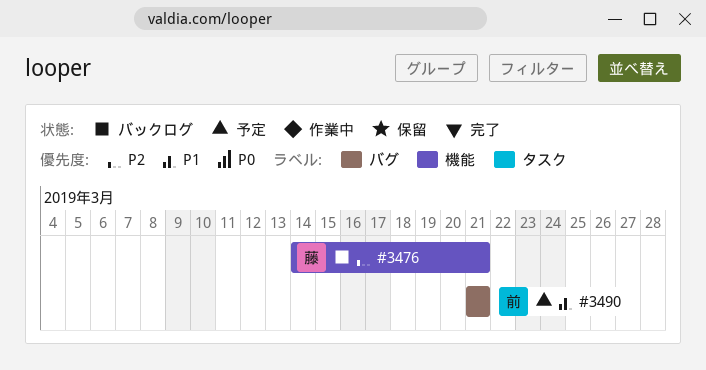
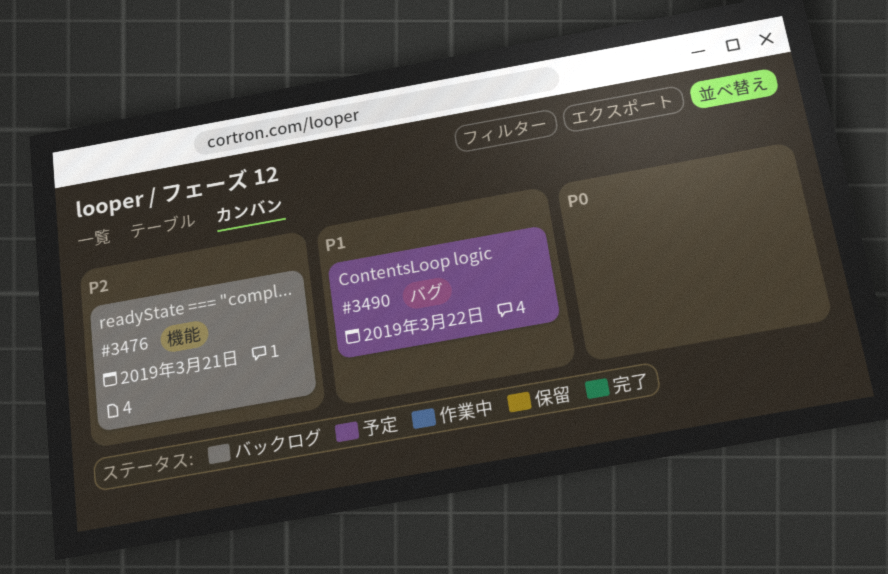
#3490, due: Mar 21 -> Mar 22

